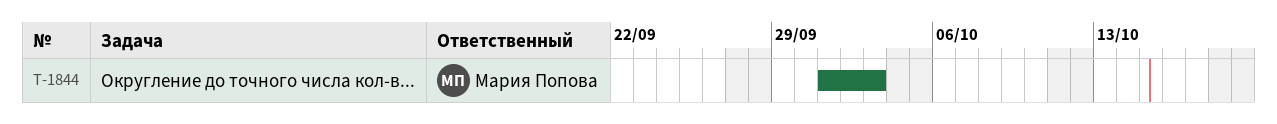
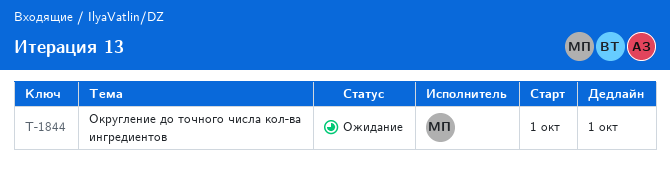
T-1844, due: Oct 3 -> Oct 1

